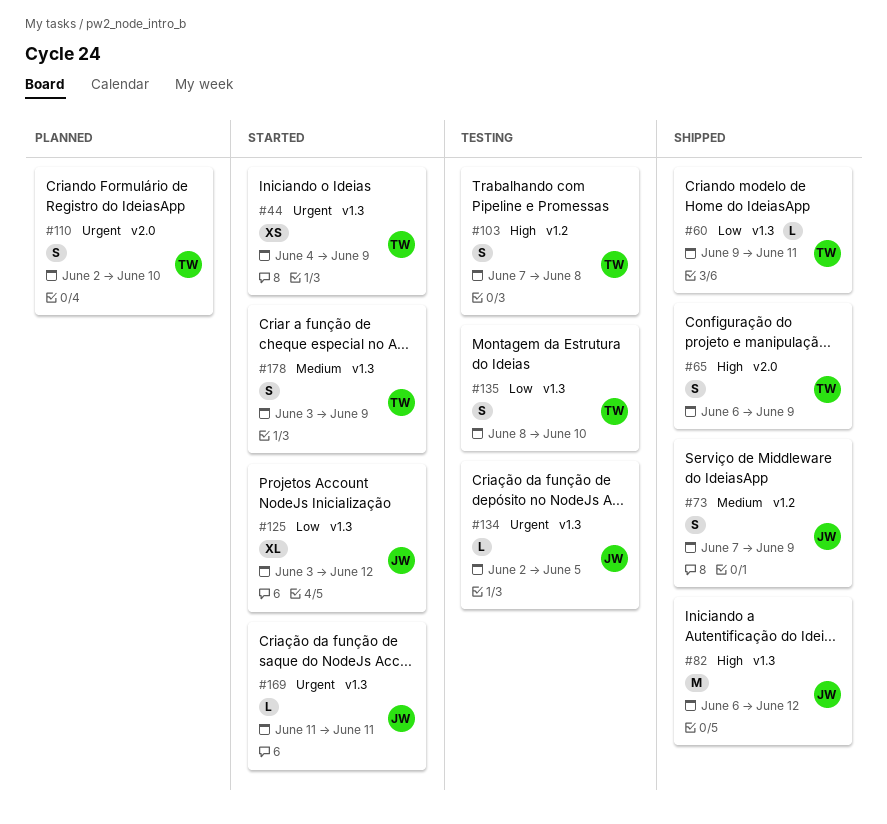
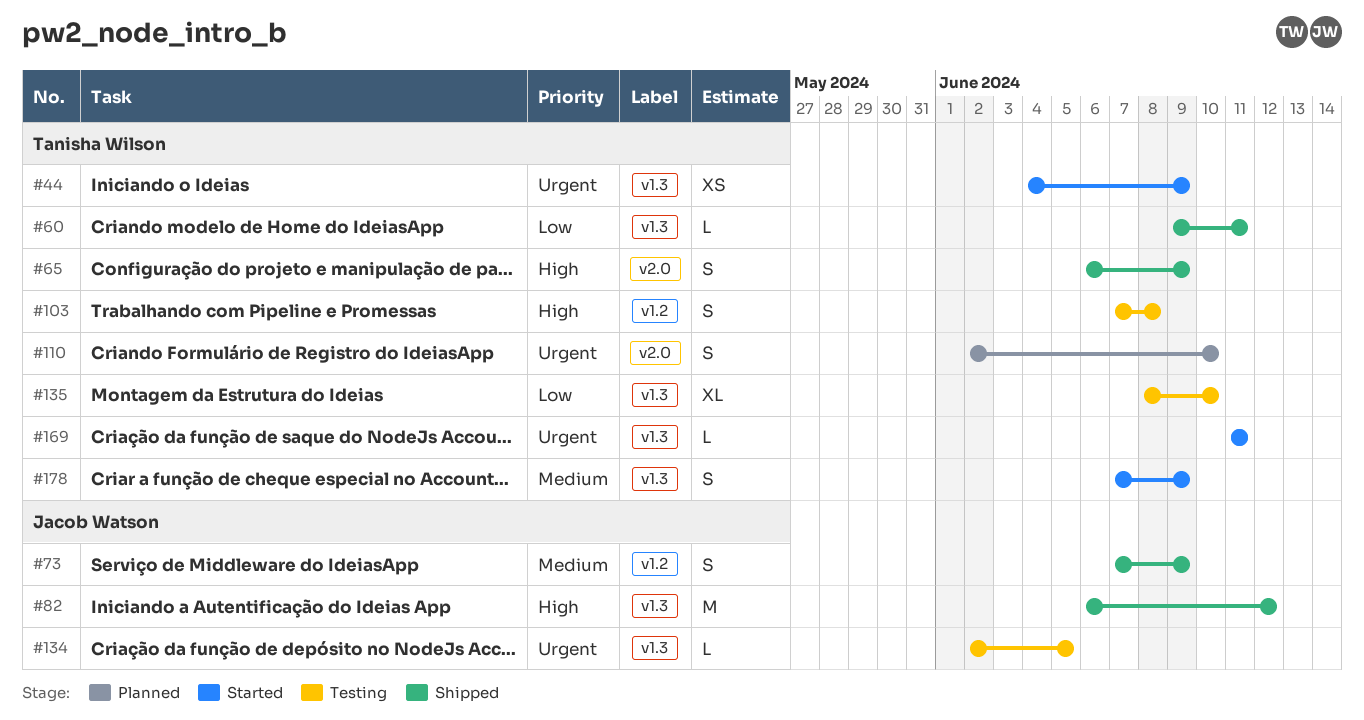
#125: present -> none
#135, estimate: S -> XL
#169, owner: Jacob Watson -> Tanisha Wilson
#178, start: Jun 3 -> Jun 7

